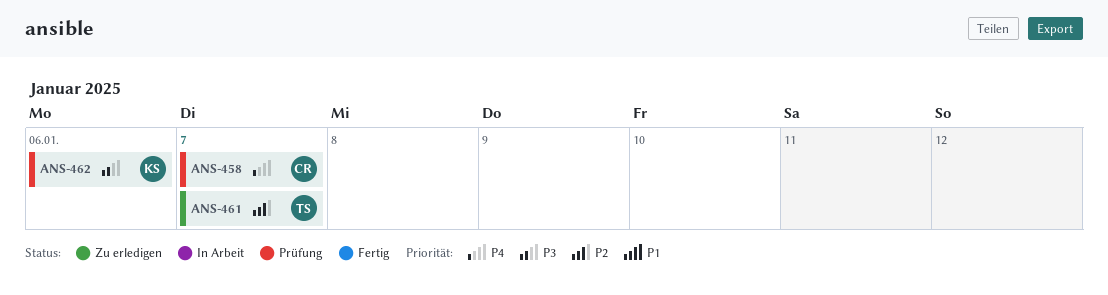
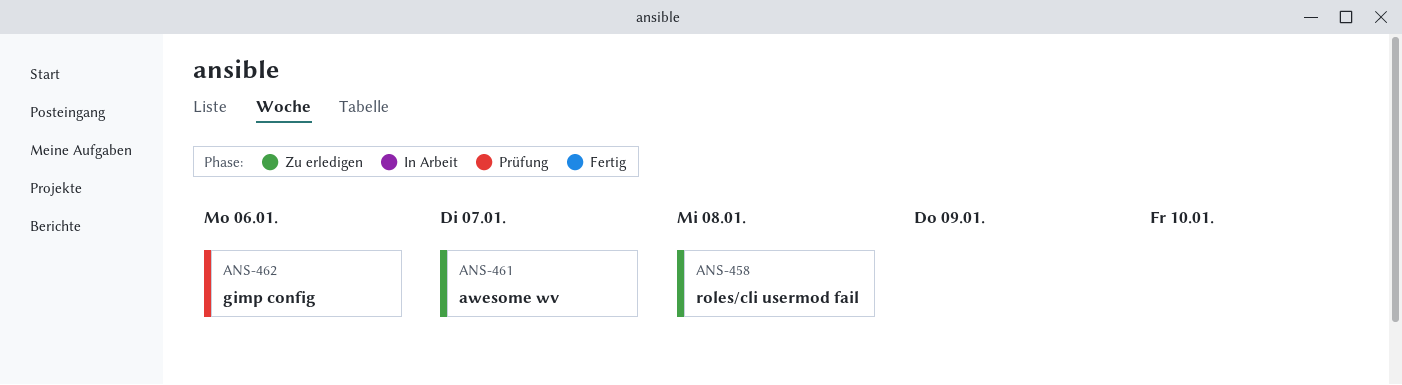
ANS-458, status: Prüfung -> Zu erledigen
ANS-458, due: Jan 7 -> Jan 8

